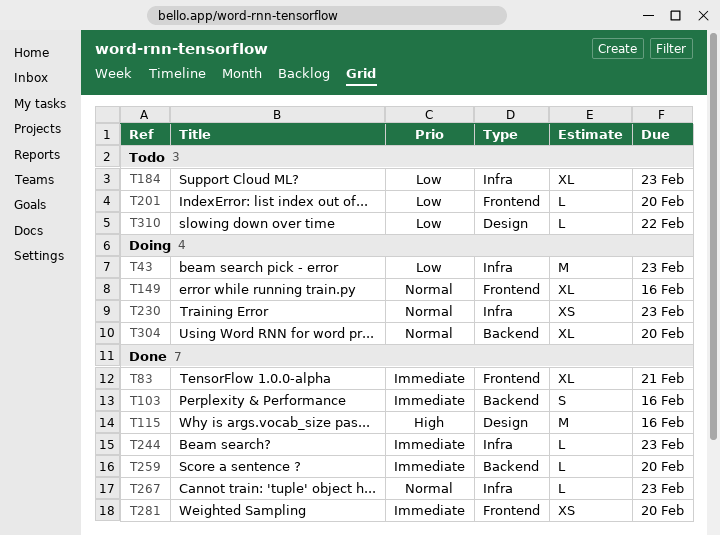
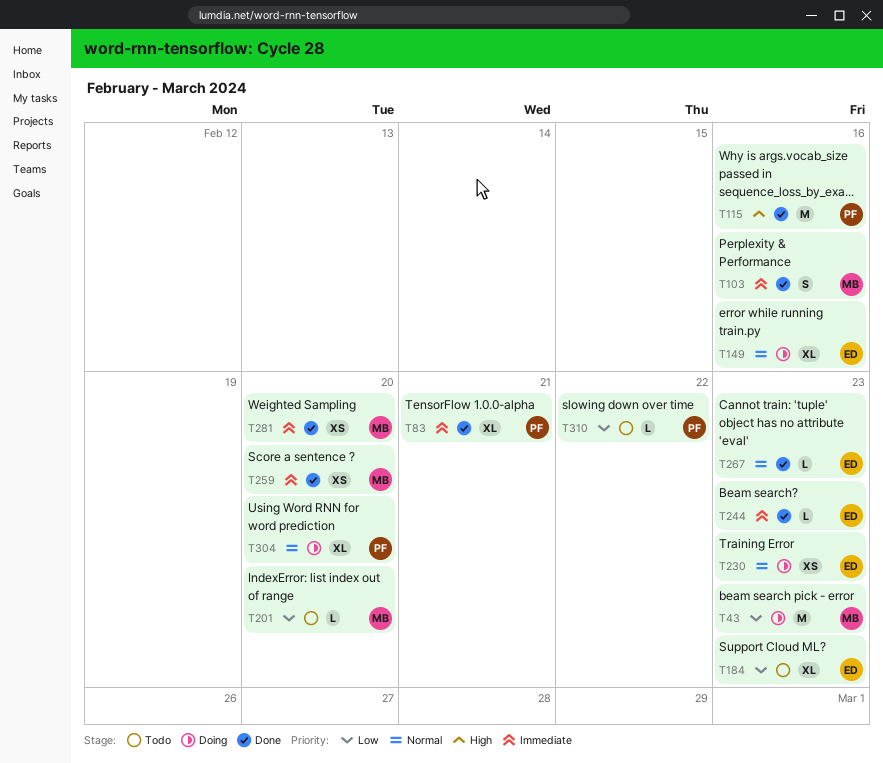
T259, estimate: L -> XS

